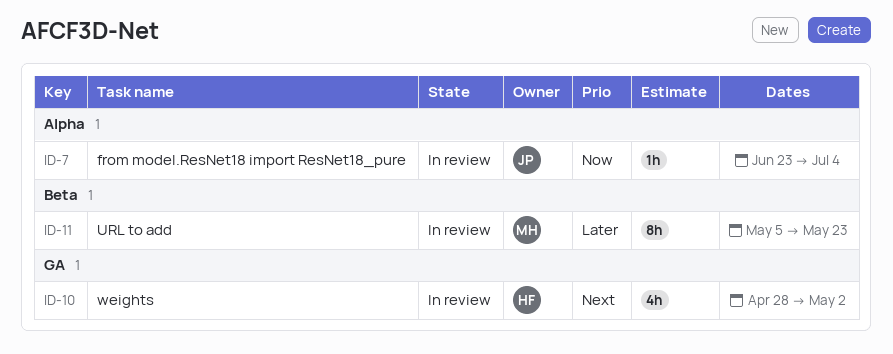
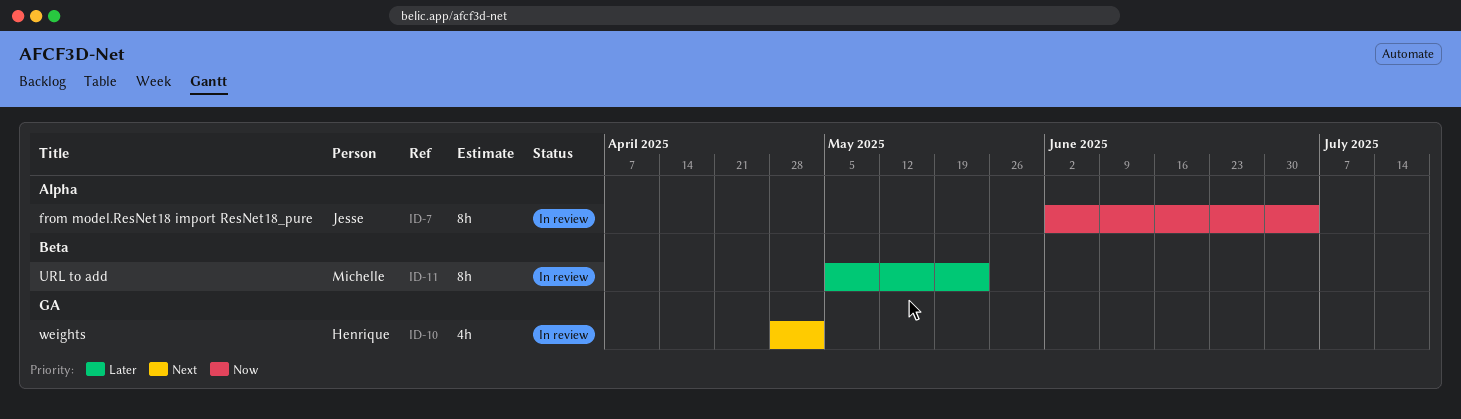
ID-7, estimate: 1h -> 8h
ID-7, start: Jun 23 -> Jun 2

